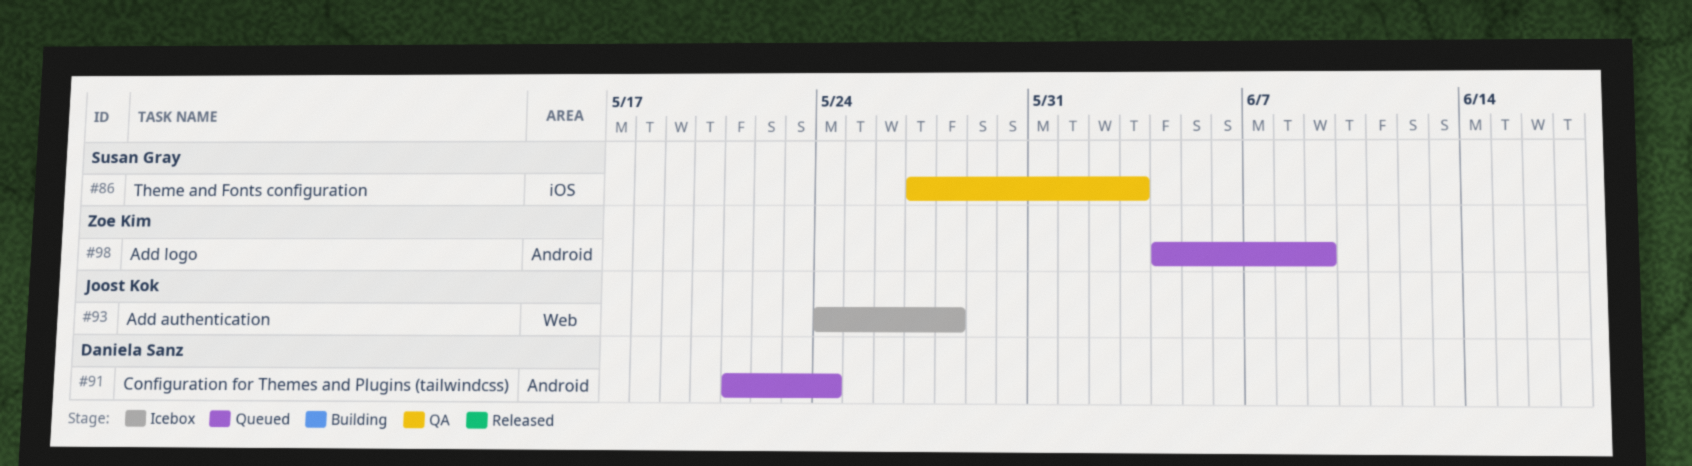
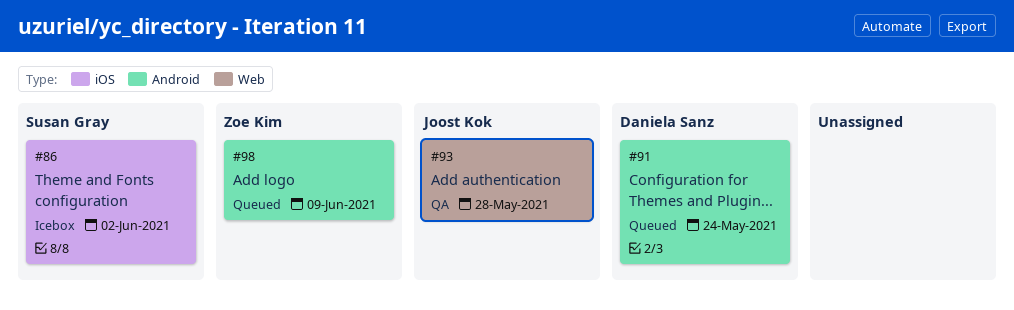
#86, status: QA -> Icebox
#86, due: Jun 3 -> Jun 2
#93, status: Icebox -> QA

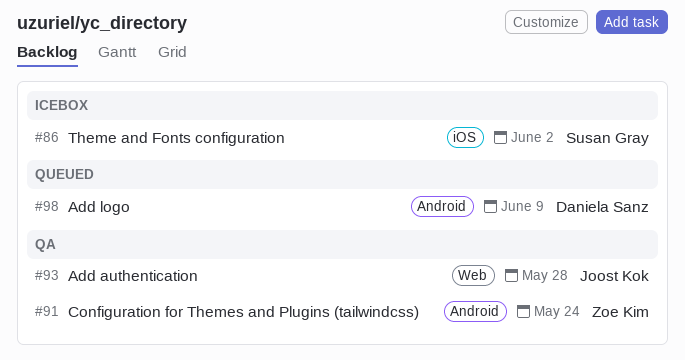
#91, status: Queued -> QA
#91, owner: Daniela Sanz -> Zoe Kim
#98, owner: Zoe Kim -> Daniela Sanz

